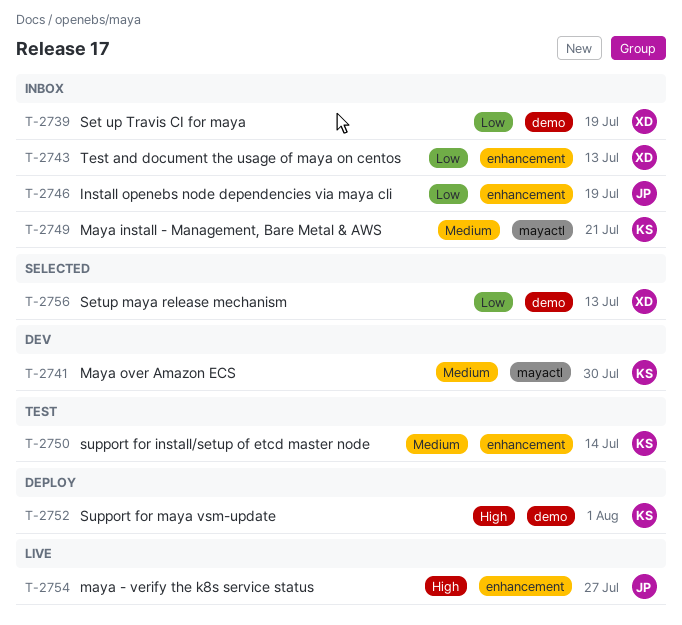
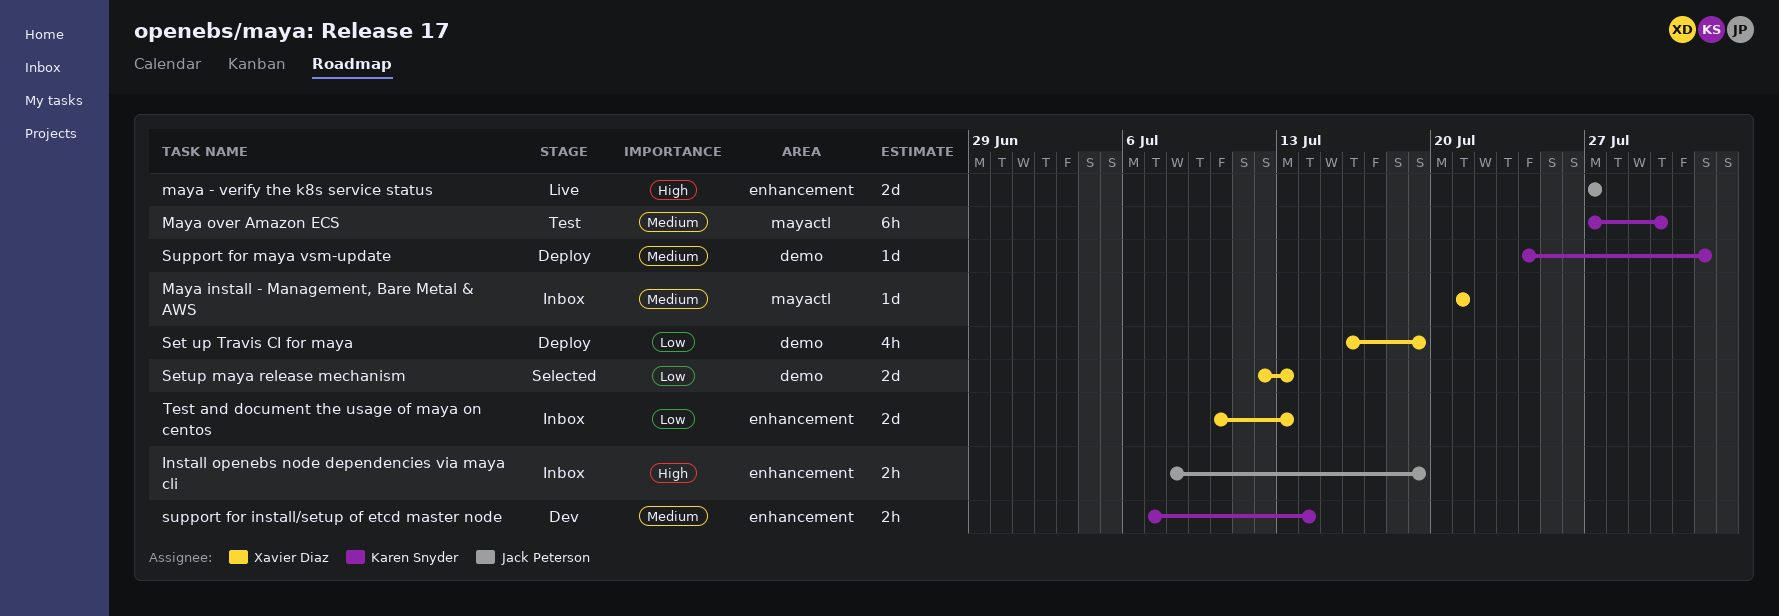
Install openebs node dependencies via maya cli, priority: Low -> High
Maya install - Management, Bare Metal & AWS, owner: Karen Snyder -> Xavier Diaz
Maya over Amazon ECS, status: Dev -> Test
Set up Travis CI for maya, status: Inbox -> Deploy
support for install/setup of etcd master node, status: Test -> Dev
Support for maya vsm-update, priority: High -> Medium

